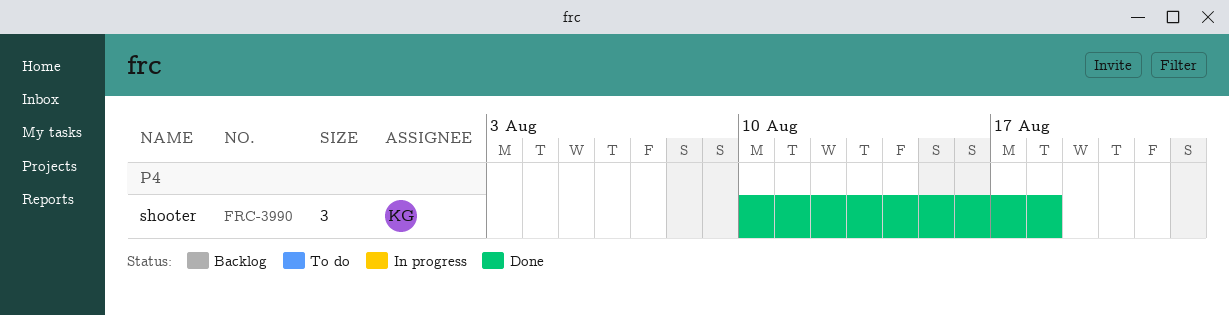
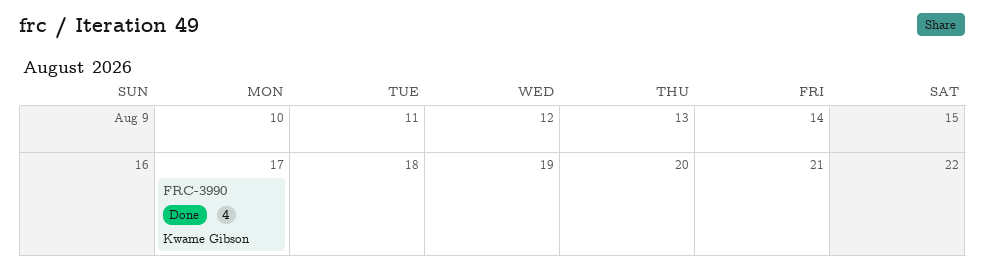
FRC-3990, estimate: 3 -> 4
FRC-3990, due: Aug 18 -> Aug 17

